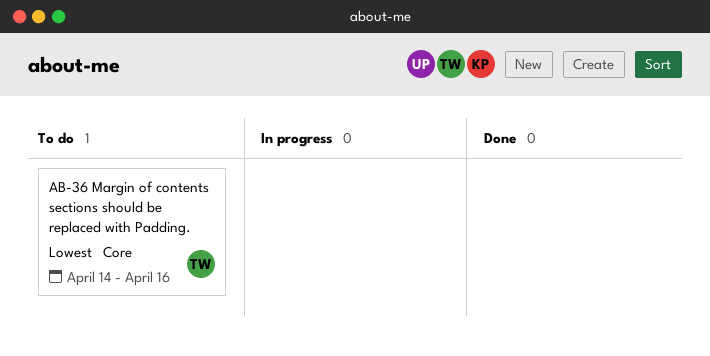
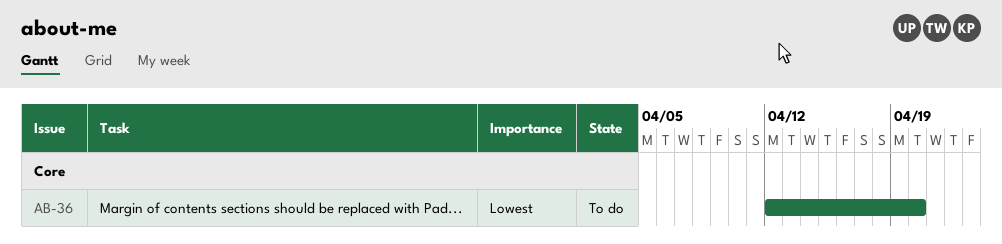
AB-36, start: Apr 14 -> Apr 12
AB-36, due: Apr 16 -> Apr 20

